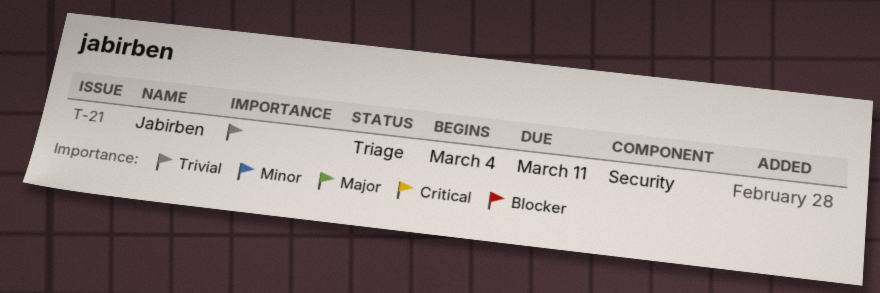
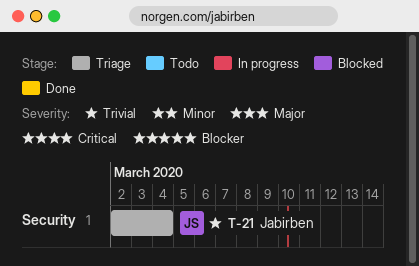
T-21, start: Mar 4 -> Mar 2
T-21, due: Mar 11 -> Mar 4

